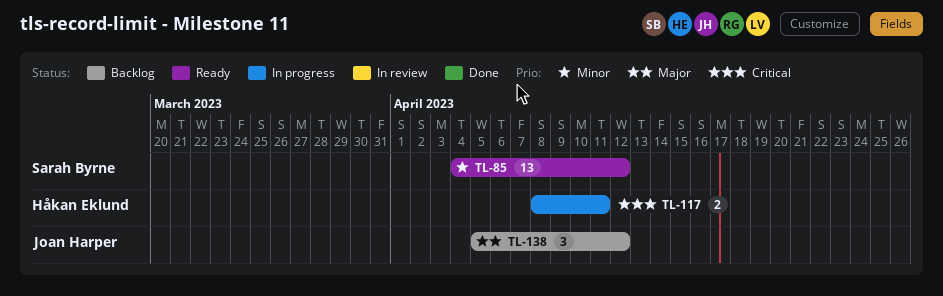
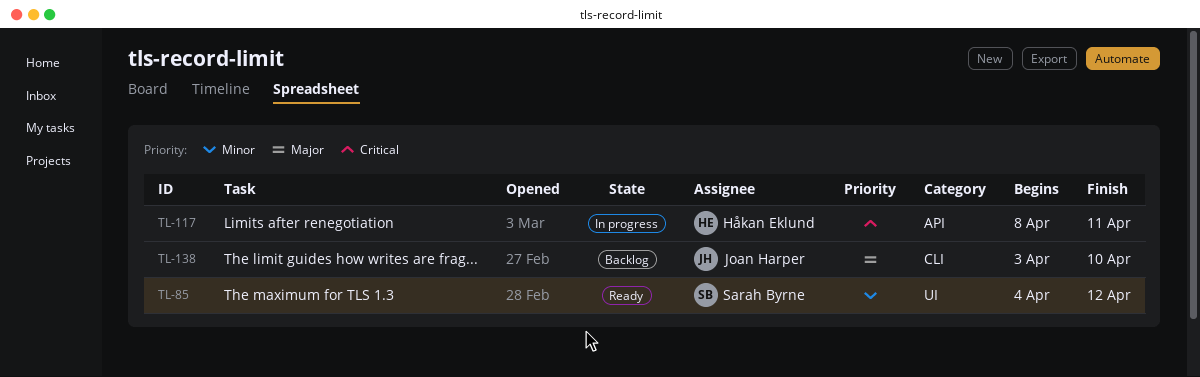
TL-138, start: Apr 5 -> Apr 3
TL-138, due: Apr 12 -> Apr 10

